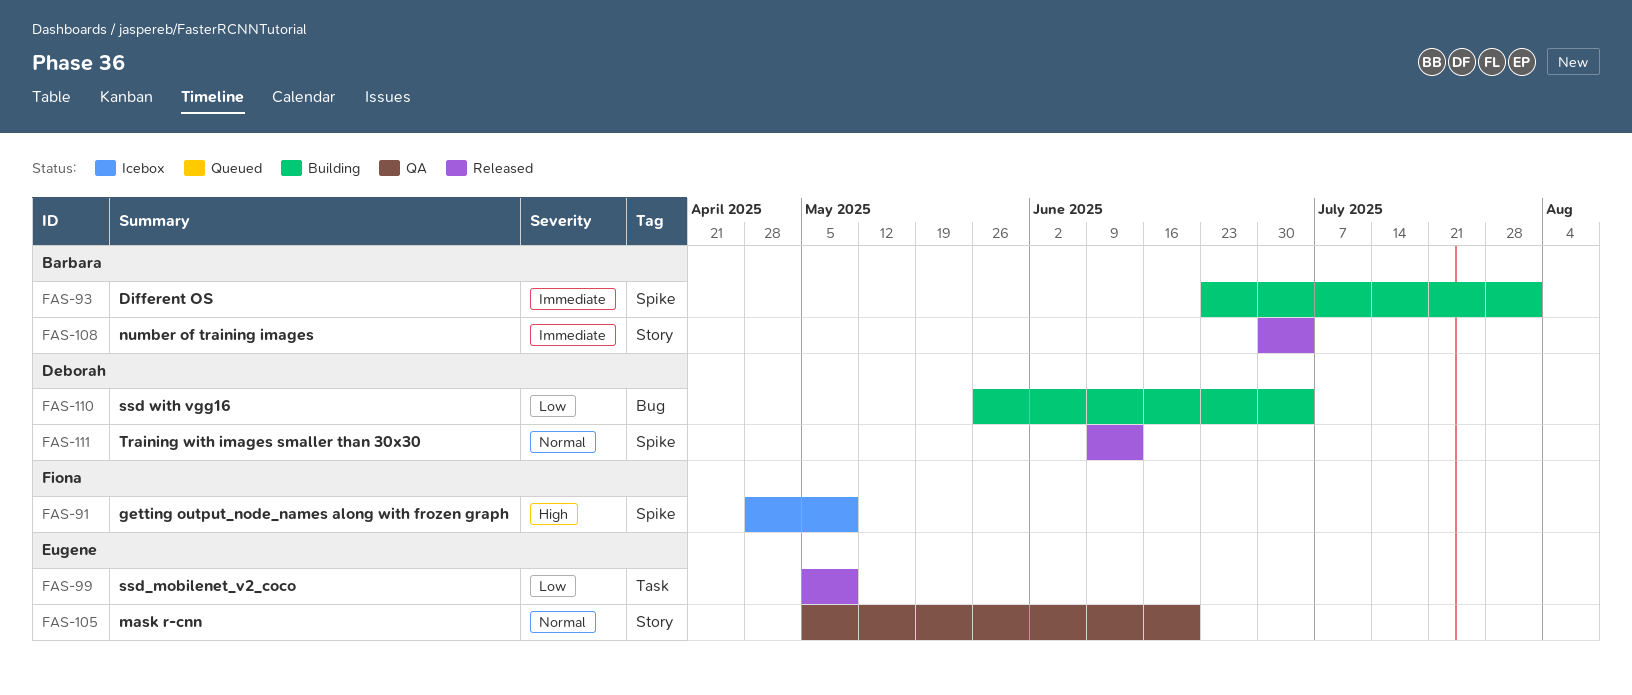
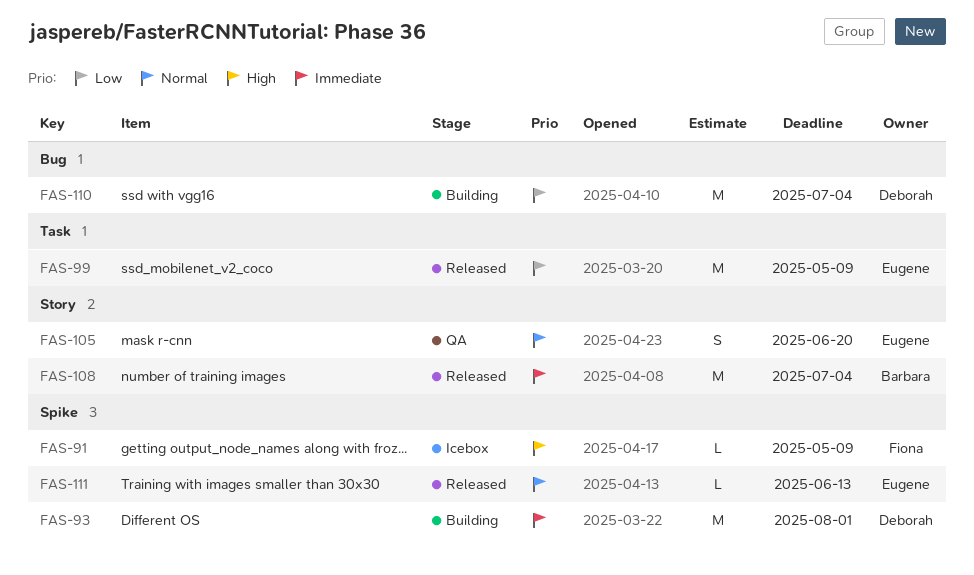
FAS-93, owner: Barbara -> Deborah
FAS-111, owner: Deborah -> Eugene

